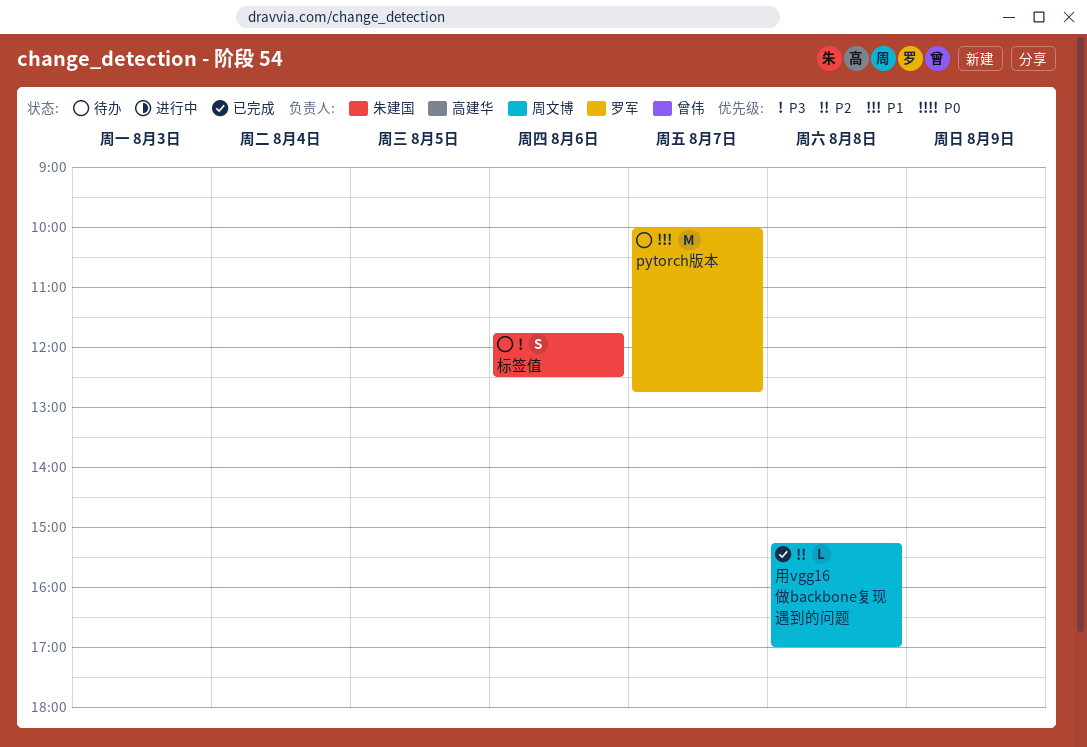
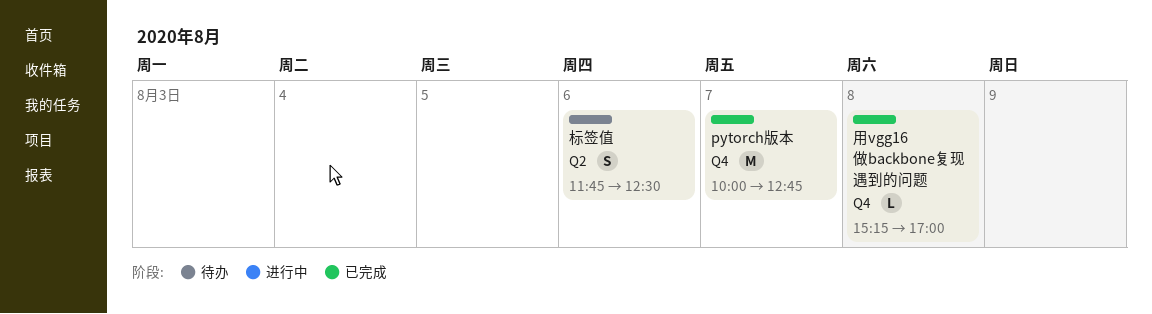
pytorch版本, status: 待办 -> 已完成

